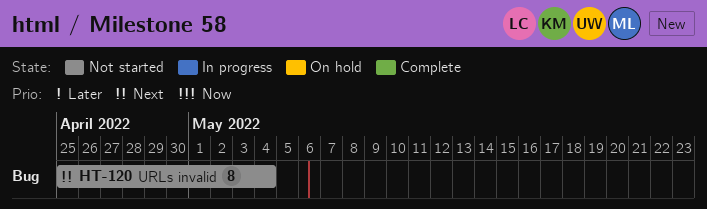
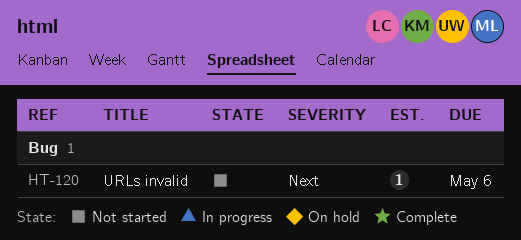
HT-120, estimate: 8 -> 1
HT-120, due: May 4 -> May 6

